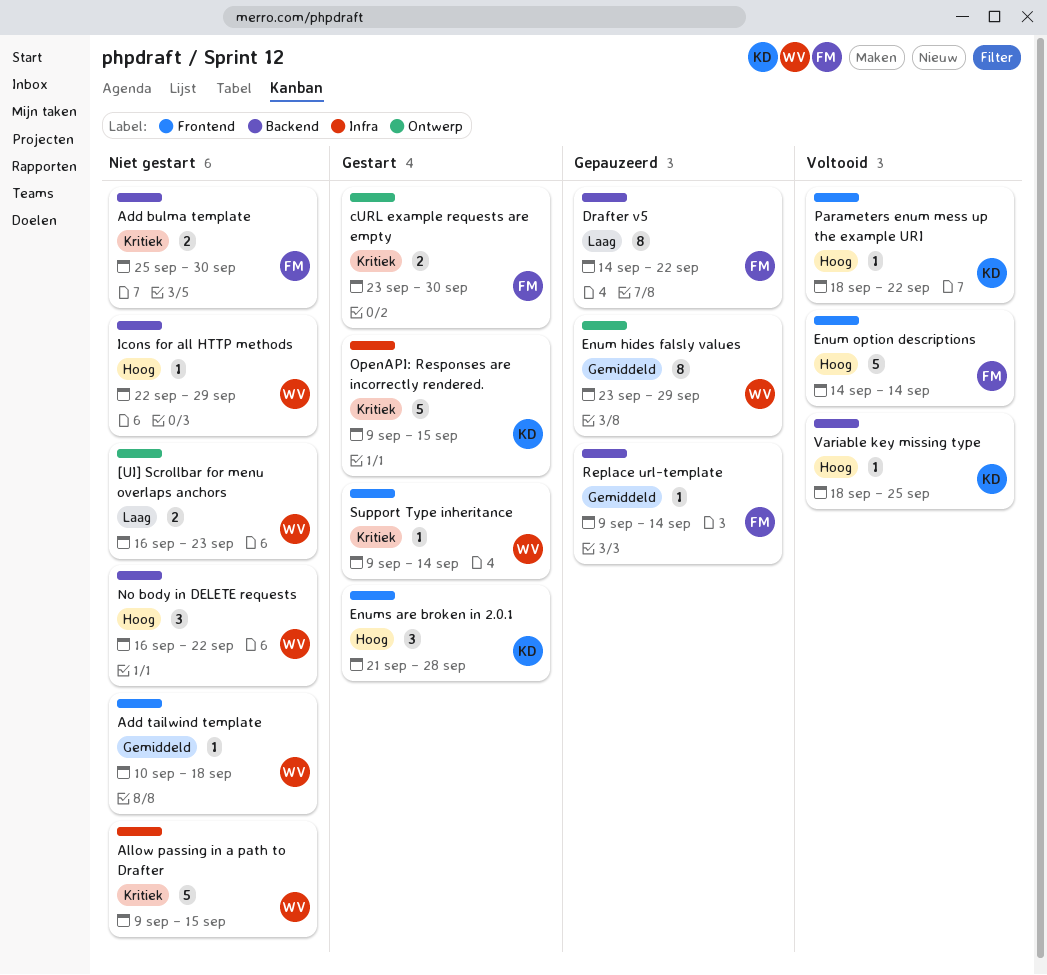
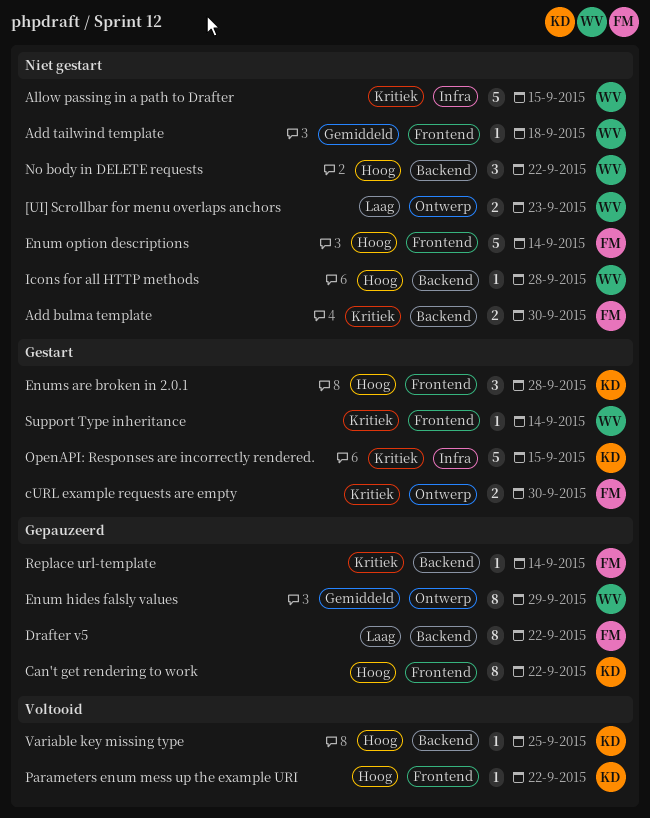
Can't get rendering to work: none -> present
Enum option descriptions, status: Voltooid -> Niet gestart
Icons for all HTTP methods, due: Sep 29 -> Sep 28
Replace url-template, priority: Gemiddeld -> Kritiek

